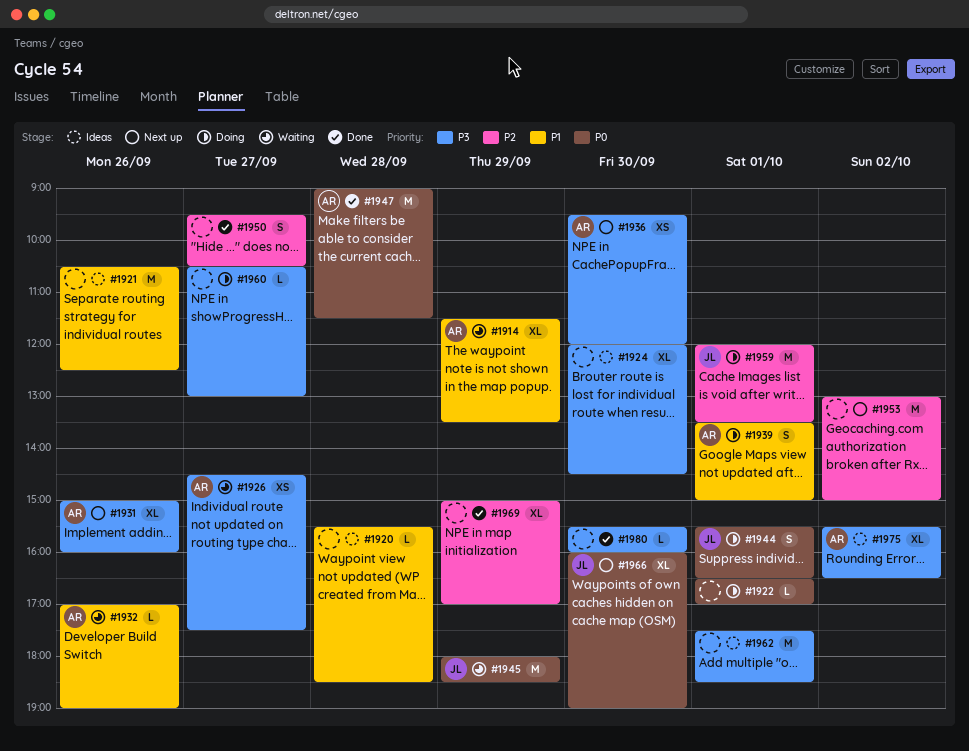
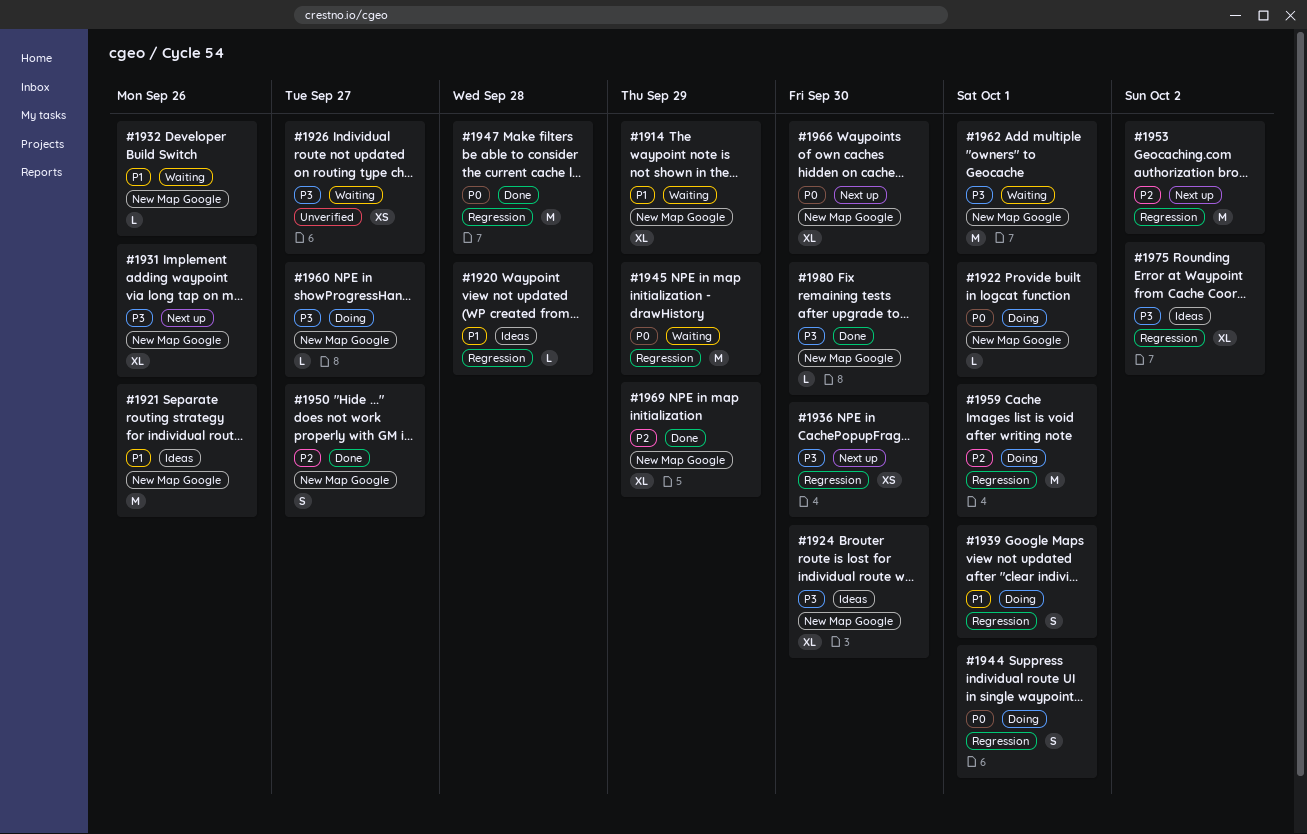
#1962, status: Ideas -> Waiting

